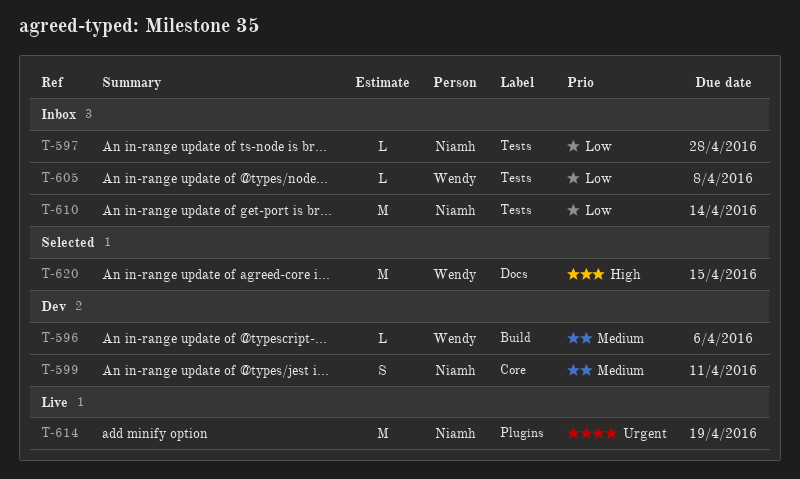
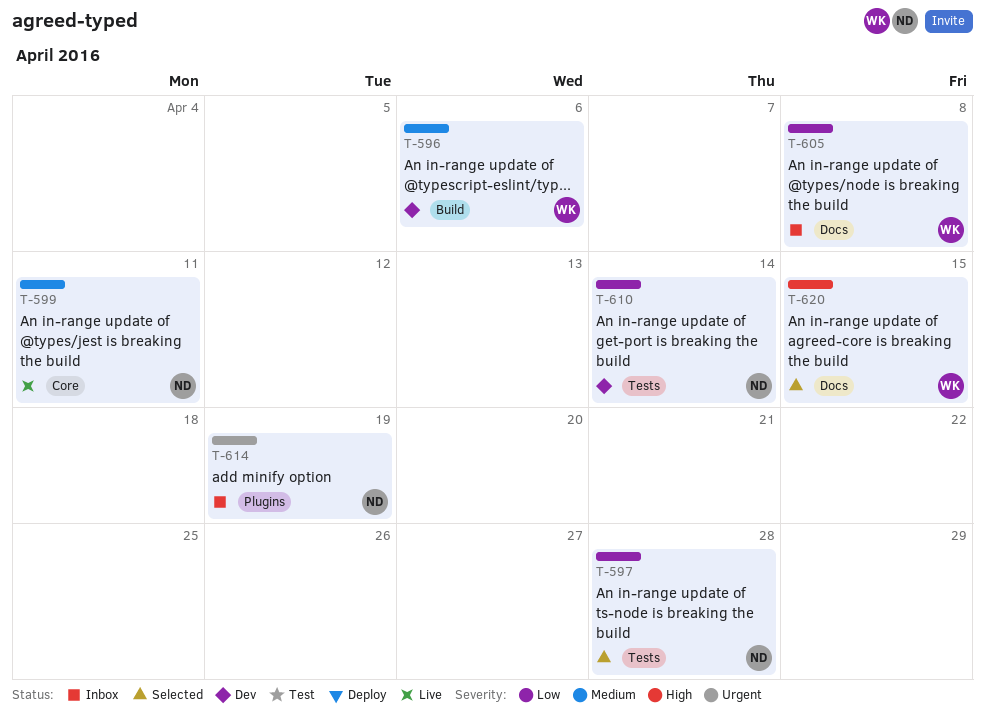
T-597, status: Inbox -> Selected
T-599, status: Dev -> Live
T-605, label: Tests -> Docs
T-610, status: Inbox -> Dev
T-614, status: Live -> Inbox

